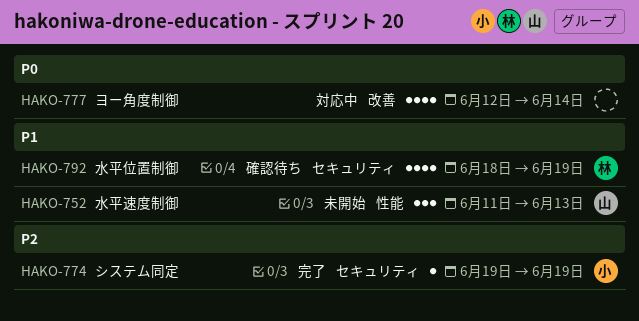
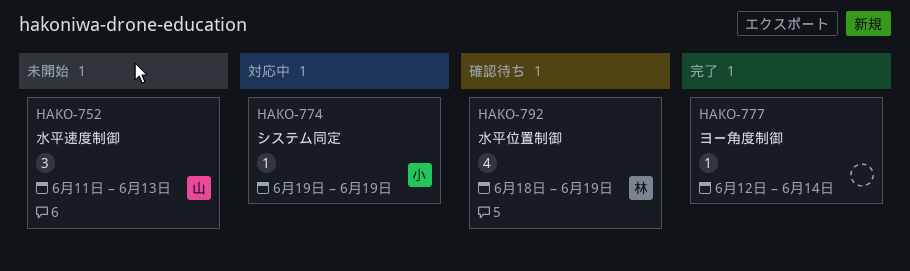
HAKO-774, status: 完了 -> 対応中
HAKO-777, status: 対応中 -> 完了
HAKO-777, estimate: 4 -> 1

